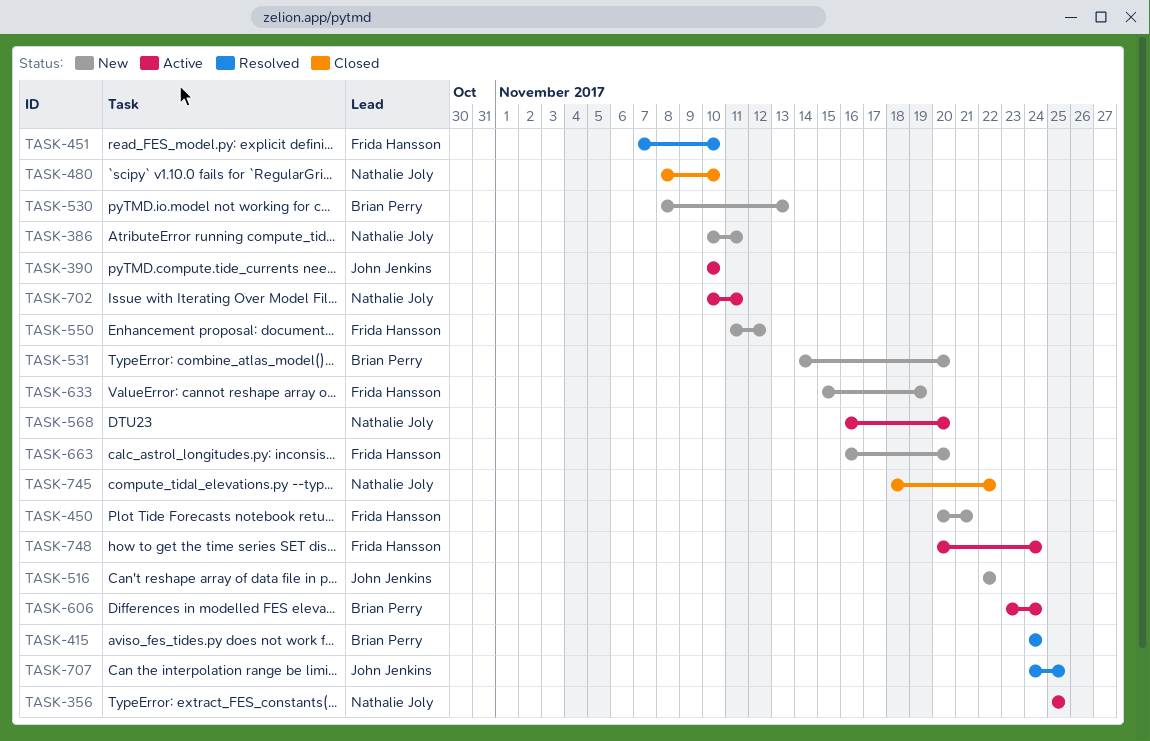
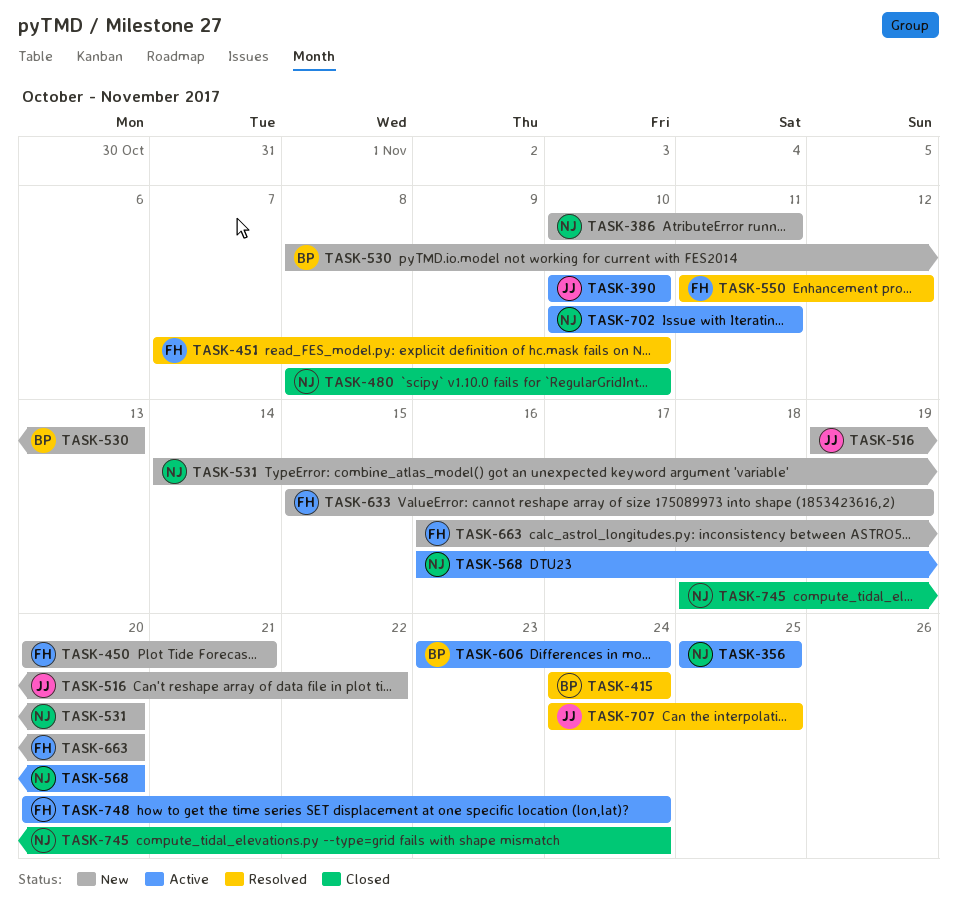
TASK-516, start: Nov 22 -> Nov 19
TASK-531, owner: Brian Perry -> Nathalie Joly
TASK-550, status: New -> Resolved
TASK-745, due: Nov 22 -> Nov 24

